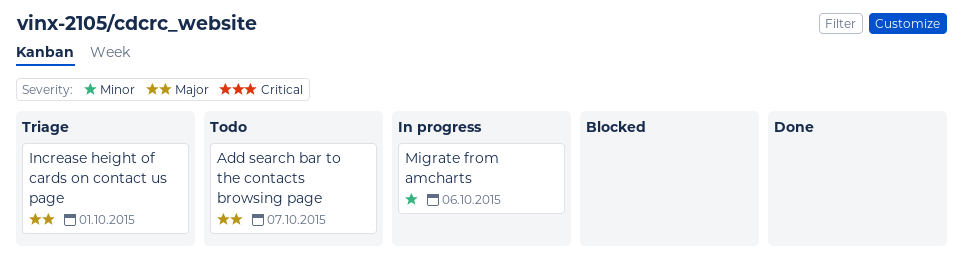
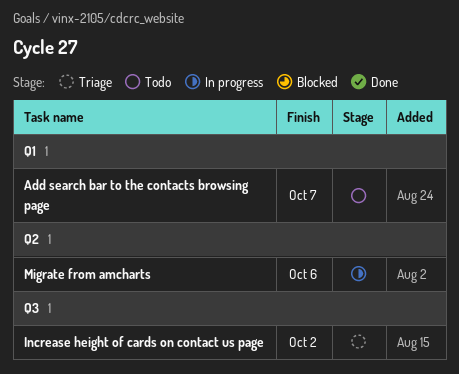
Increase height of cards on contact us page, due: Oct 1 -> Oct 2

